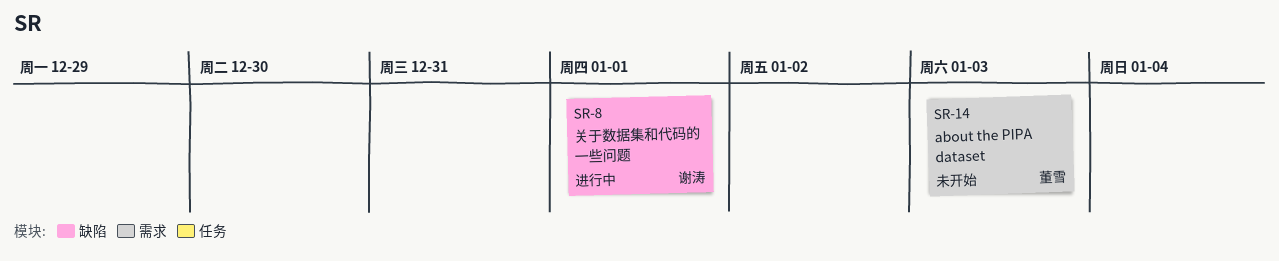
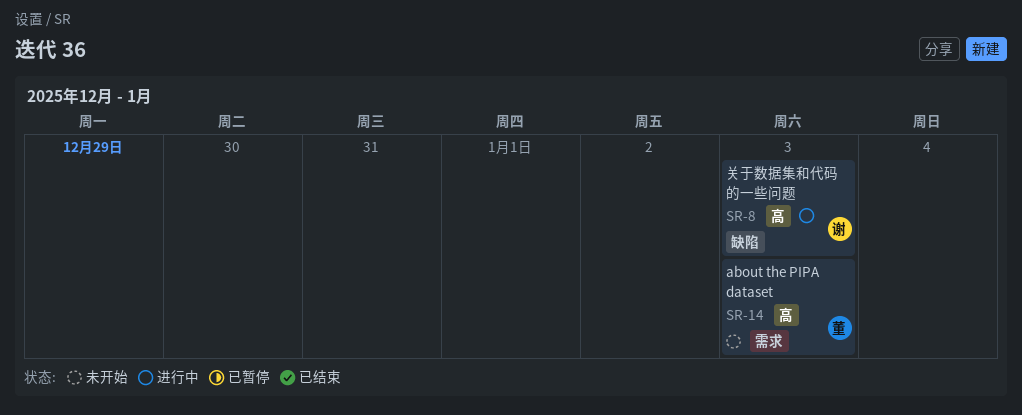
SR-8, due: Jan 1 -> Jan 3

